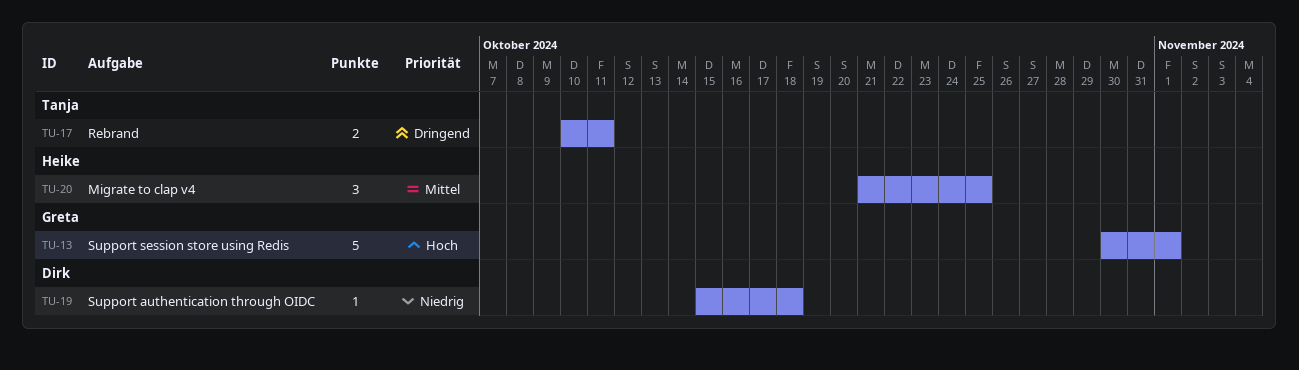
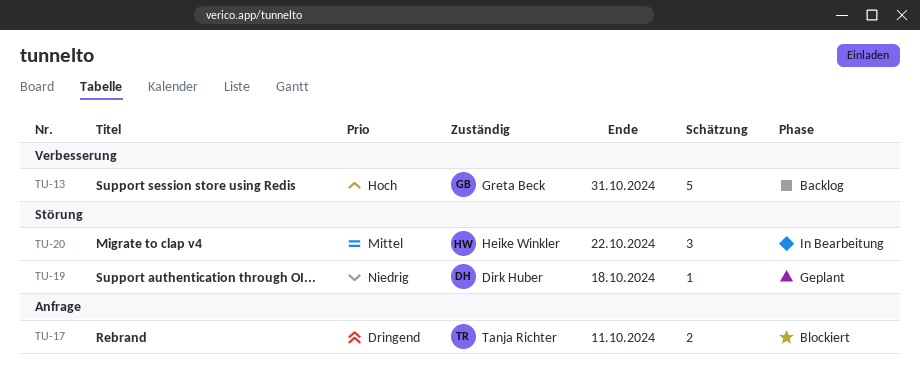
TU-13, due: Nov 1 -> Oct 31
TU-20, due: Oct 25 -> Oct 22

